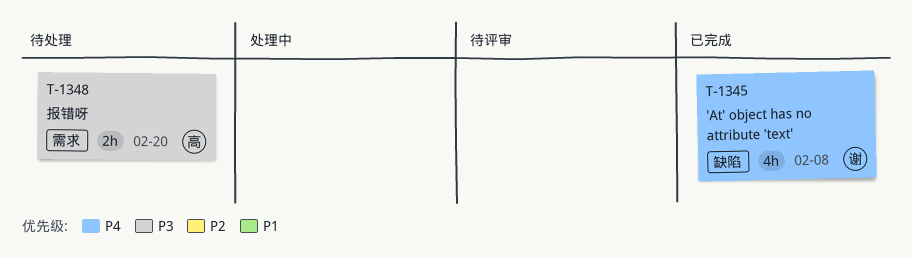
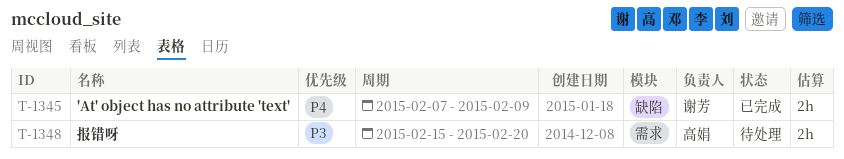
T-1345, estimate: 4h -> 2h
T-1345, due: Feb 8 -> Feb 9

